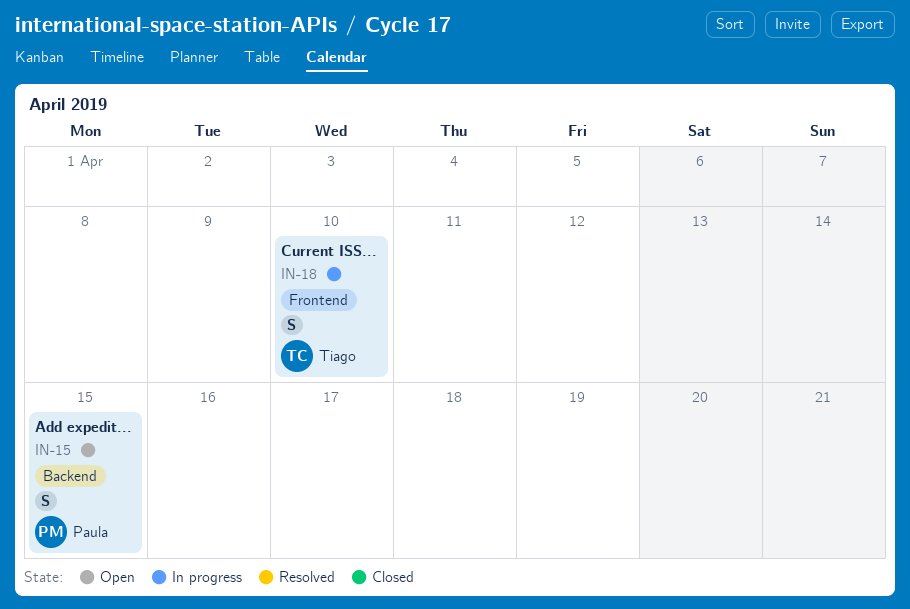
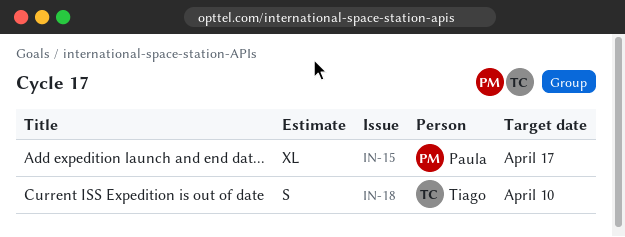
IN-15, estimate: S -> XL
IN-15, due: Apr 15 -> Apr 17

